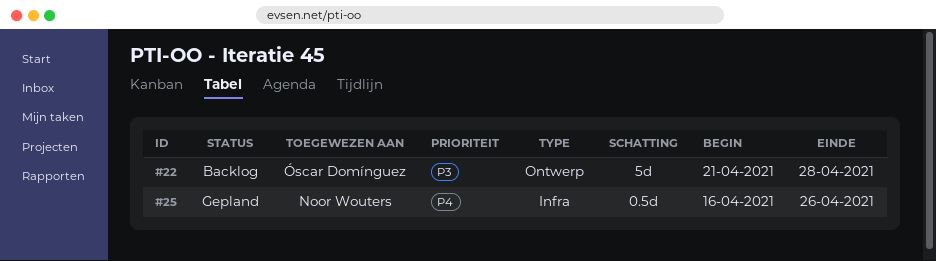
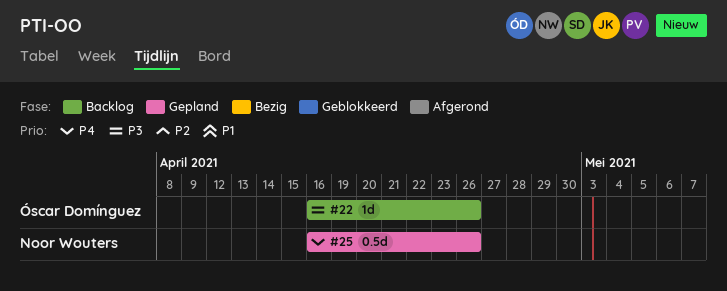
#22, estimate: 5d -> 1d
#22, start: Apr 21 -> Apr 16
#22, due: Apr 28 -> Apr 26

